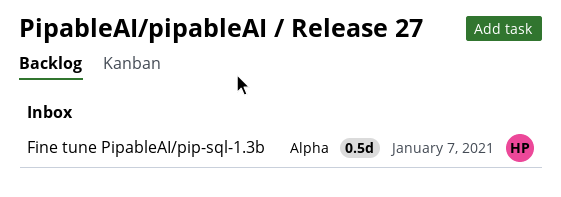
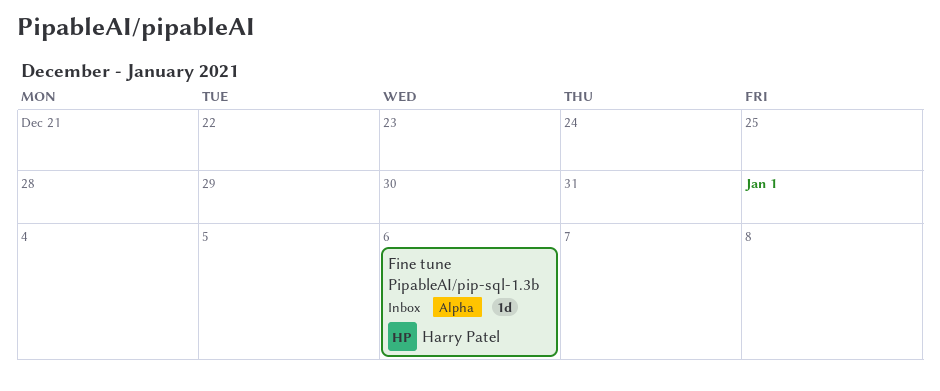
Fine tune PipableAI/pip-sql-1.3b, estimate: 0.5d -> 1d
Fine tune PipableAI/pip-sql-1.3b, due: Jan 7 -> Jan 6

